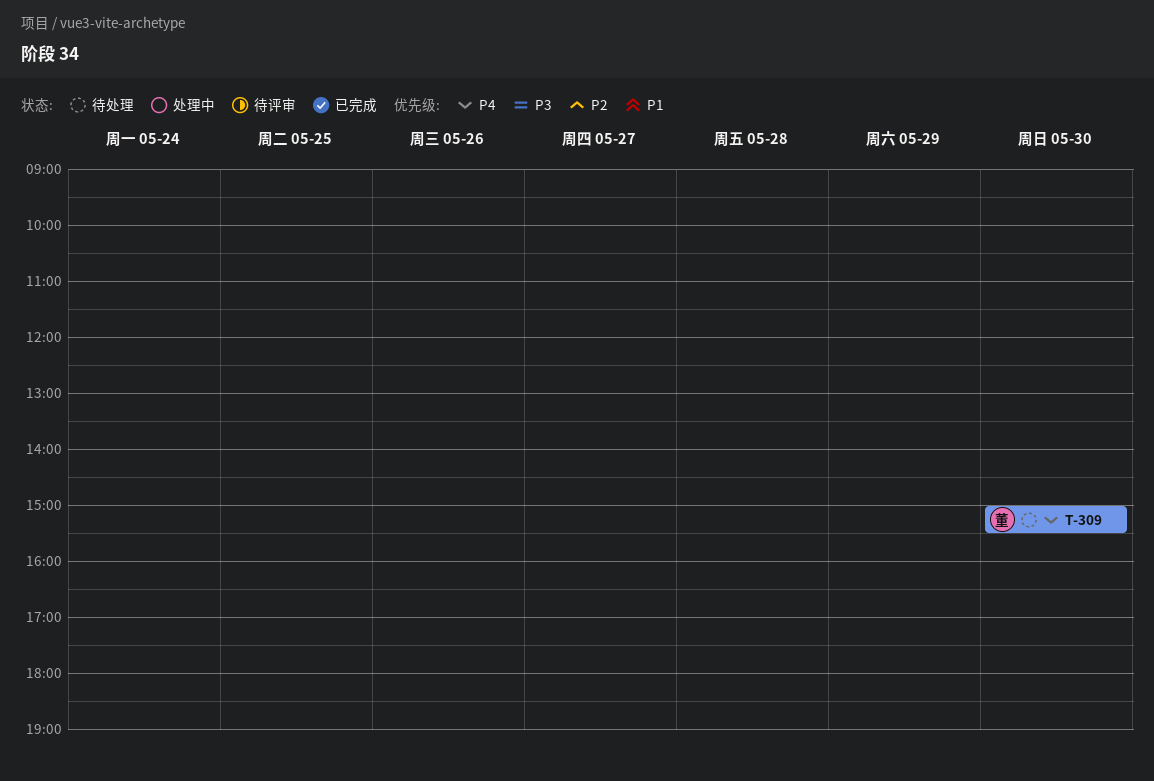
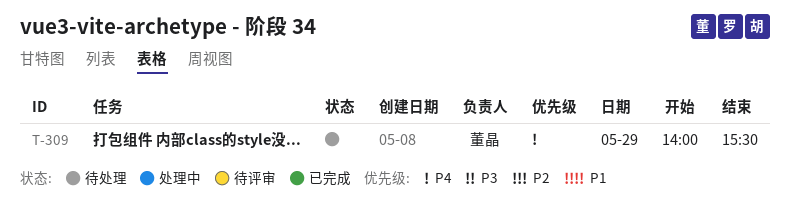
T-309, day: May 30 -> May 29
T-309, begins: 15:00 -> 14:00

